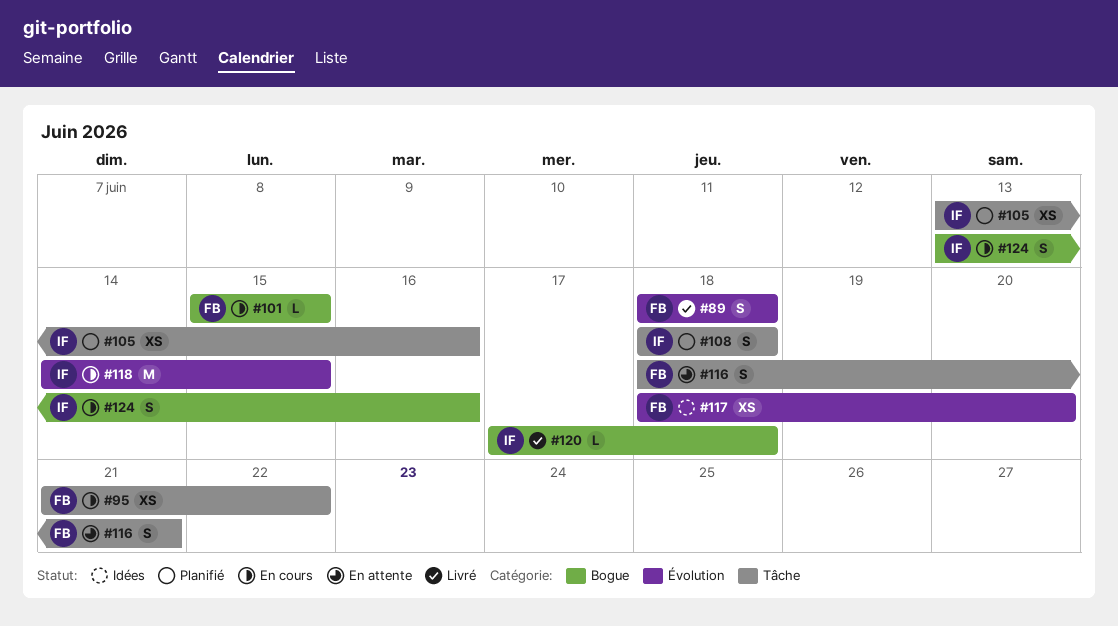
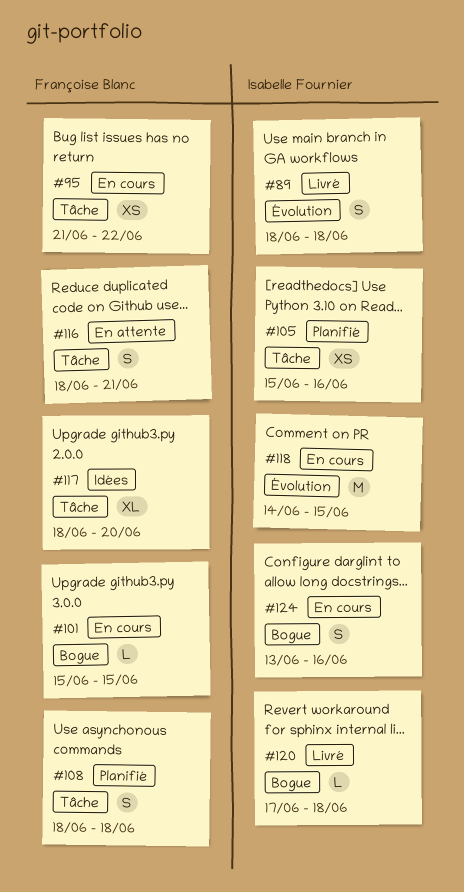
#89, owner: Françoise Blanc -> Isabelle Fournier
#105, start: Jun 13 -> Jun 15
#108, owner: Isabelle Fournier -> Françoise Blanc
#117, label: Évolution -> Tâche
#117, estimate: XS -> XL

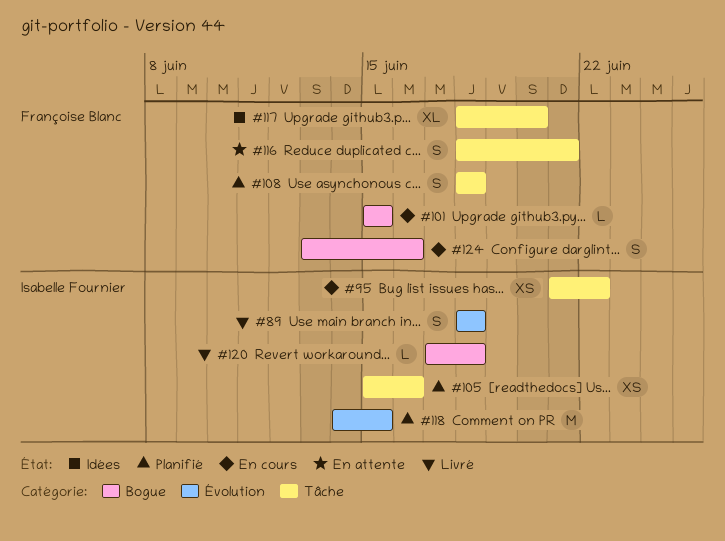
#95, owner: Françoise Blanc -> Isabelle Fournier
#118, status: En cours -> Planifié
#124, owner: Isabelle Fournier -> Françoise Blanc

